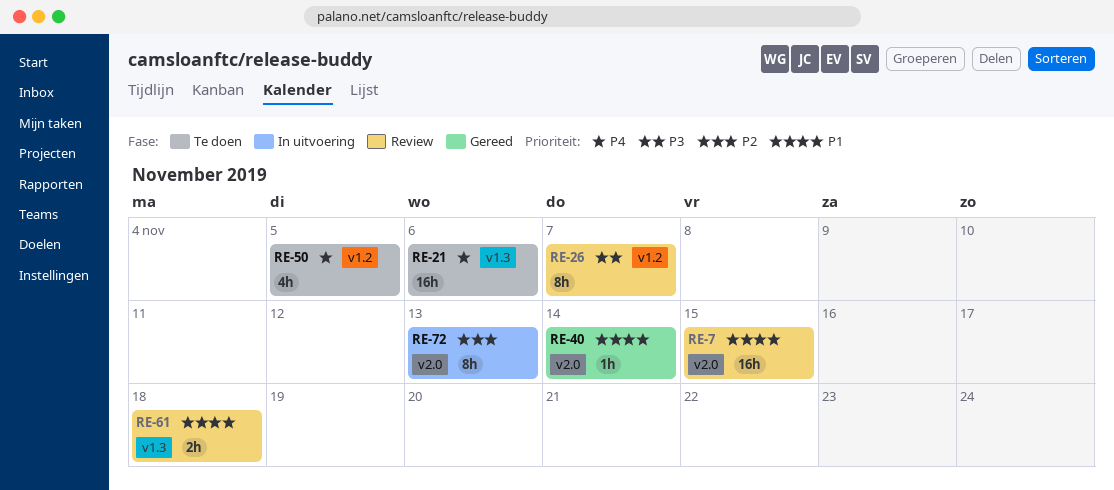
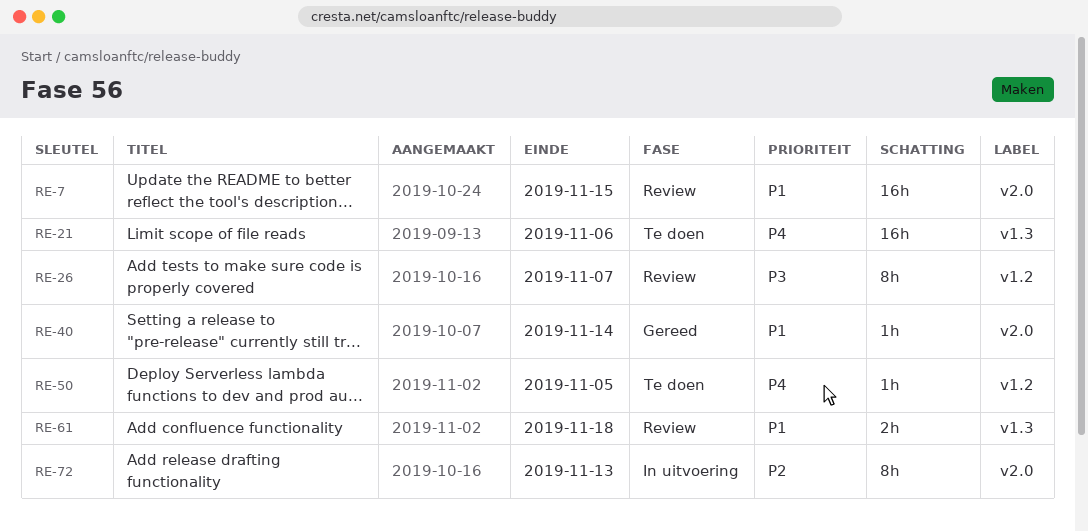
RE-50, estimate: 4h -> 1h

